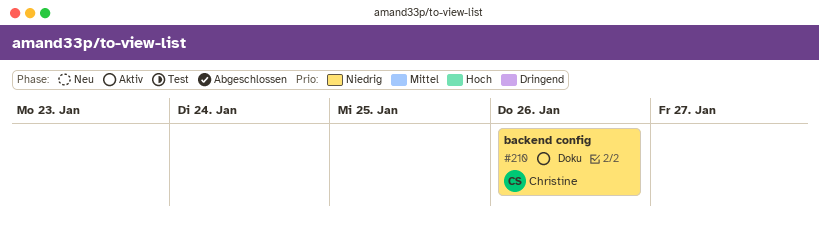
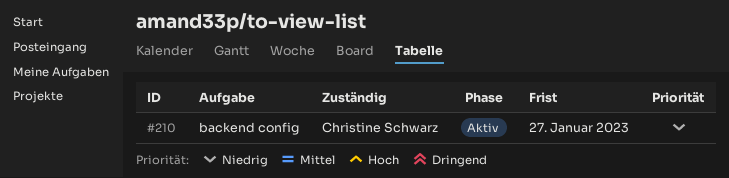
#210, due: Jan 26 -> Jan 27

